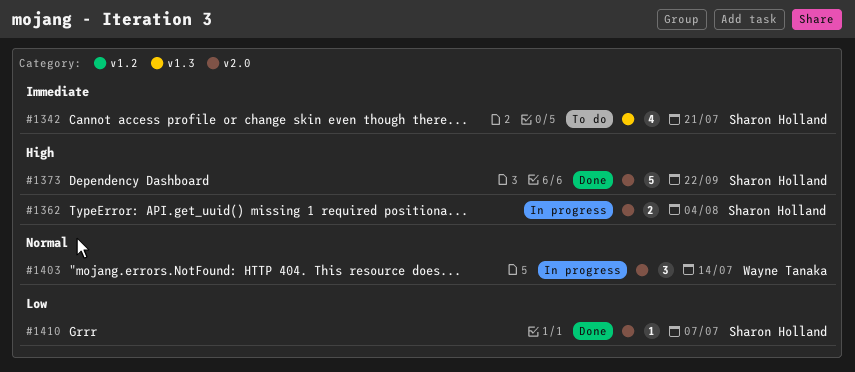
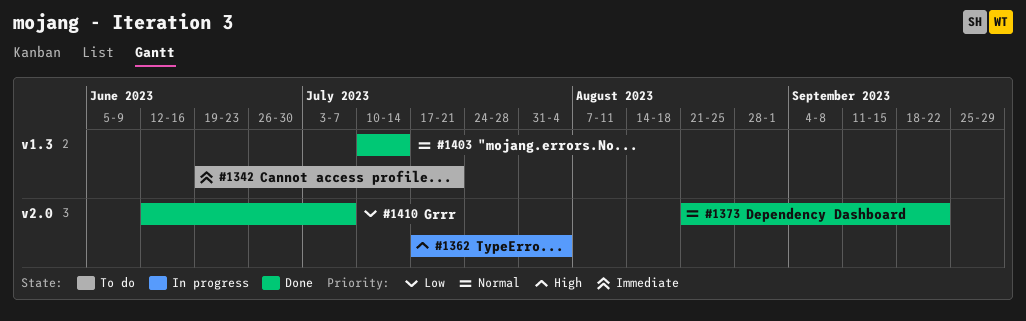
#1373, priority: High -> Normal
#1403, status: In progress -> Done
#1403, label: v2.0 -> v1.3

